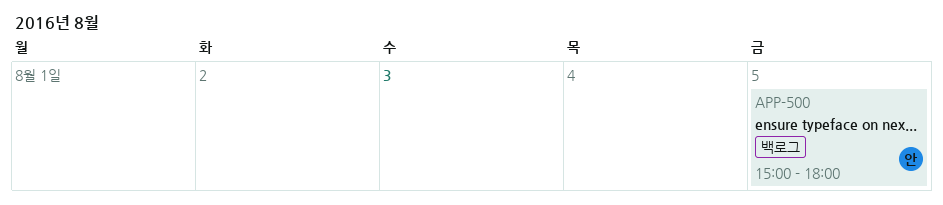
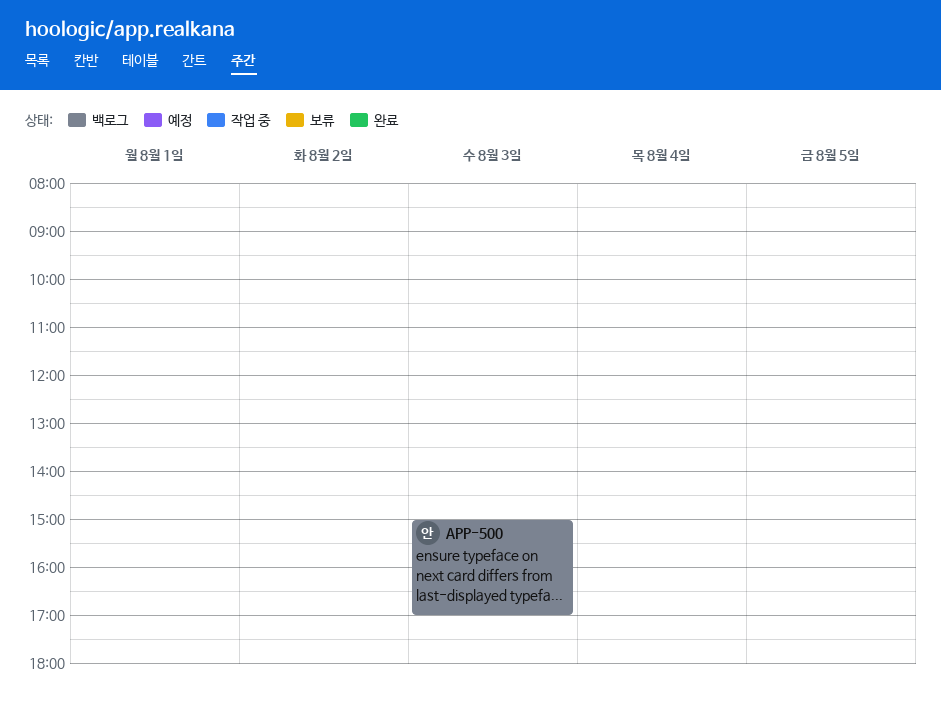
APP-500, day: Aug 5 -> Aug 3
APP-500, ends: 18:00 -> 17:00

